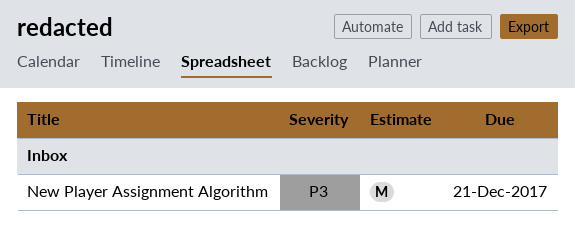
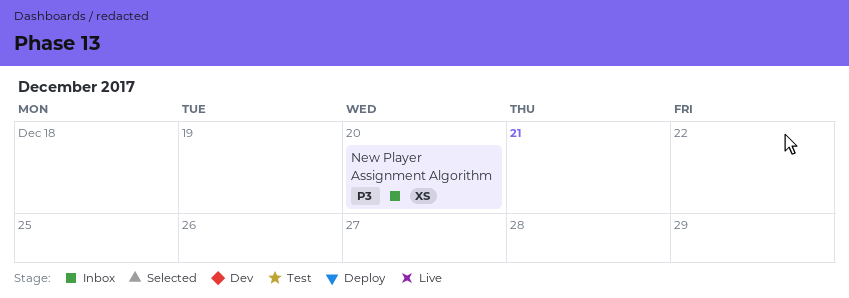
New Player Assignment Algorithm, estimate: M -> XS
New Player Assignment Algorithm, due: Dec 21 -> Dec 20

